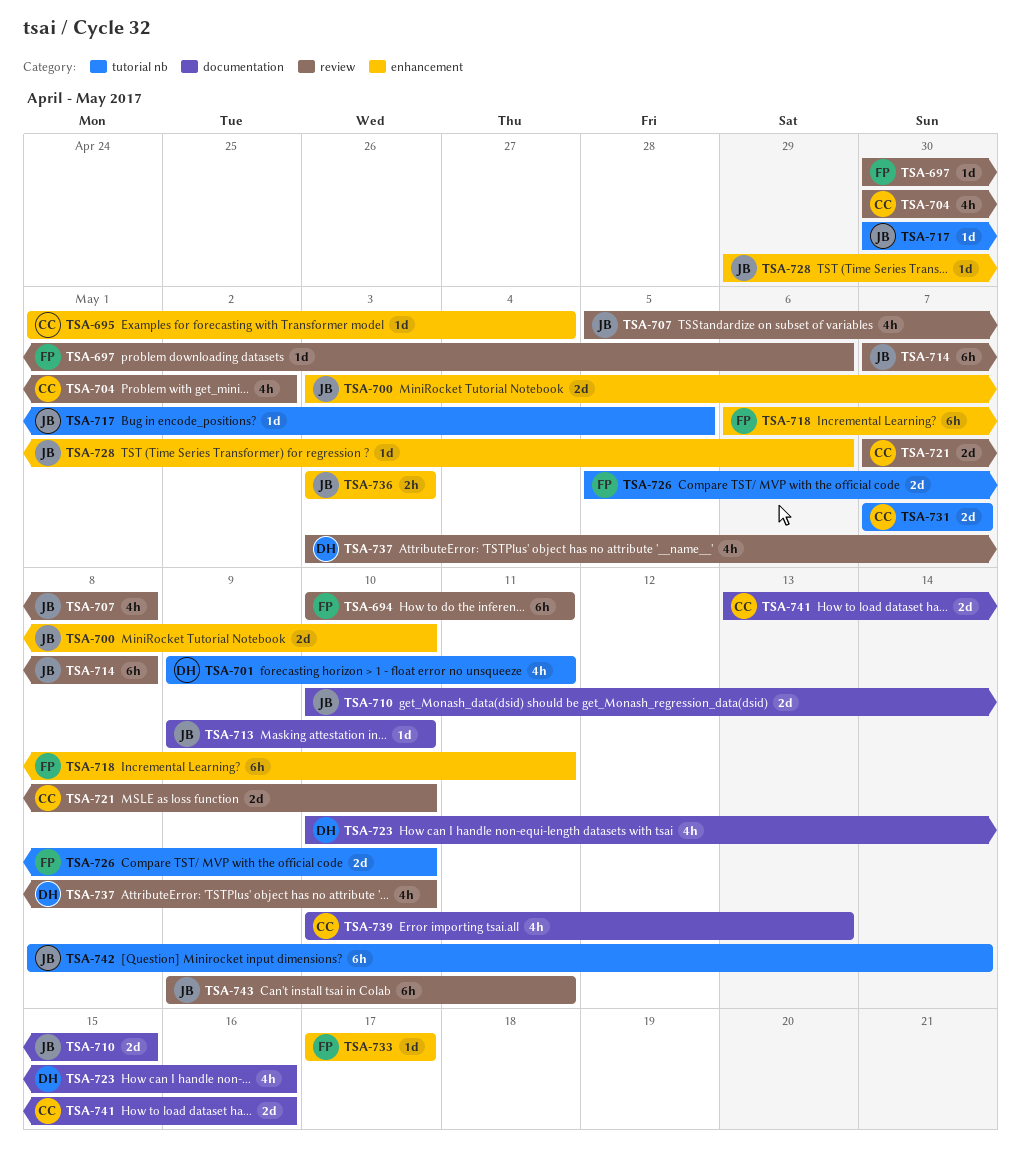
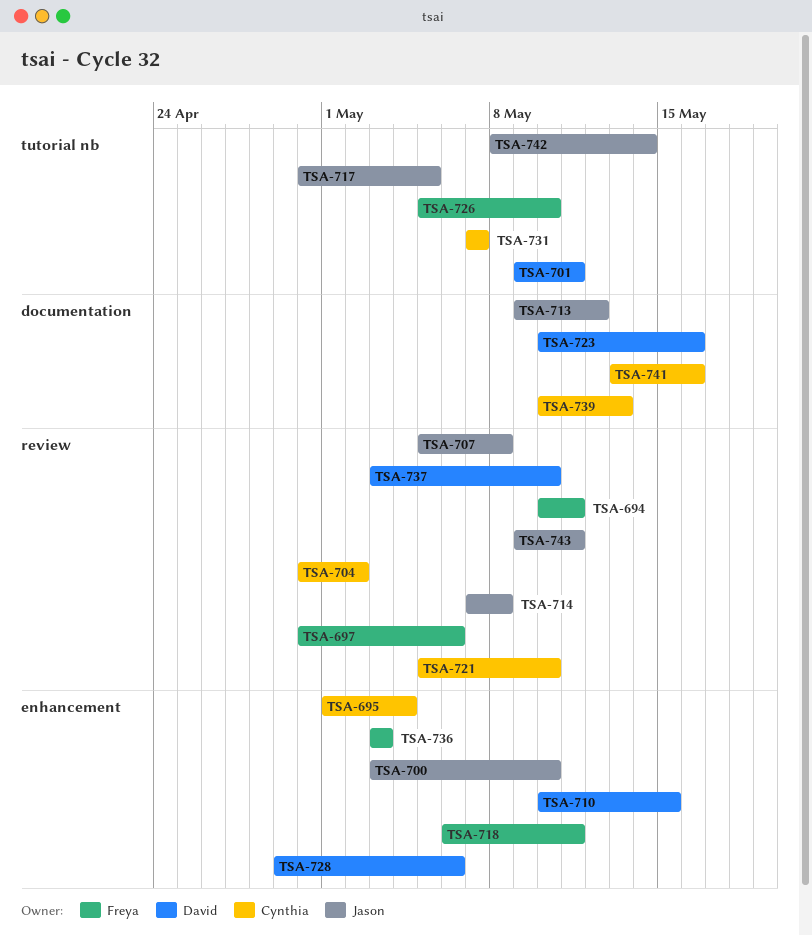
TSA-710, owner: Jason -> David
TSA-710, label: documentation -> enhancement
TSA-713, due: May 10 -> May 12
TSA-721, start: May 7 -> May 5
TSA-728, owner: Jason -> David
TSA-733: present -> none
TSA-736, owner: Jason -> Freya

